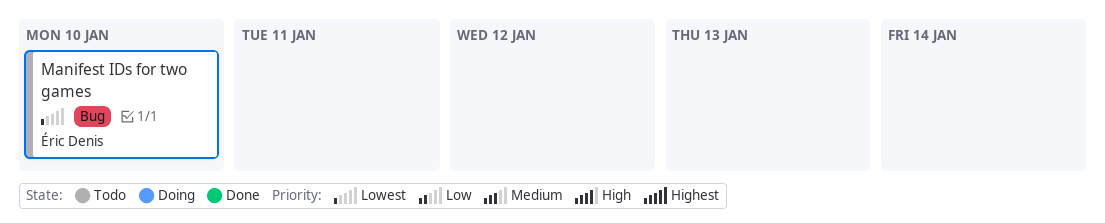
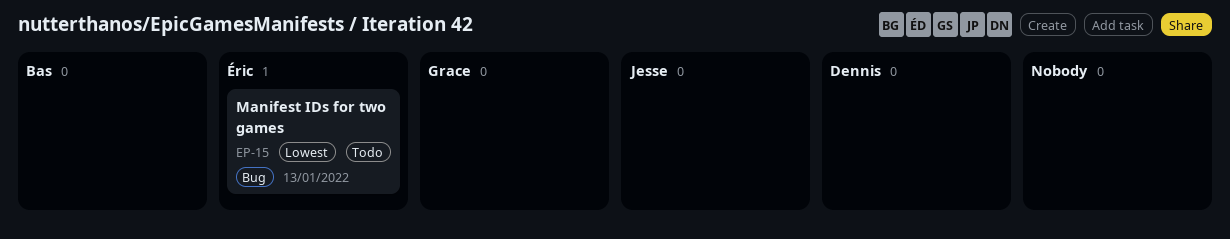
Manifest IDs for two games, due: Jan 10 -> Jan 13

